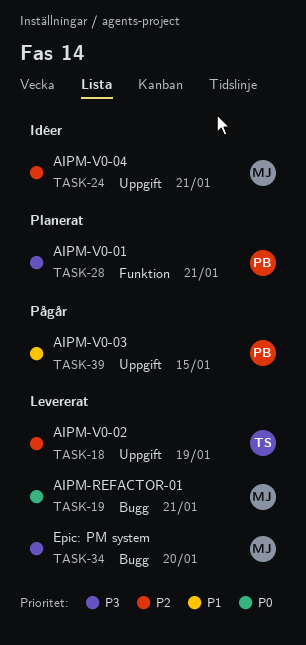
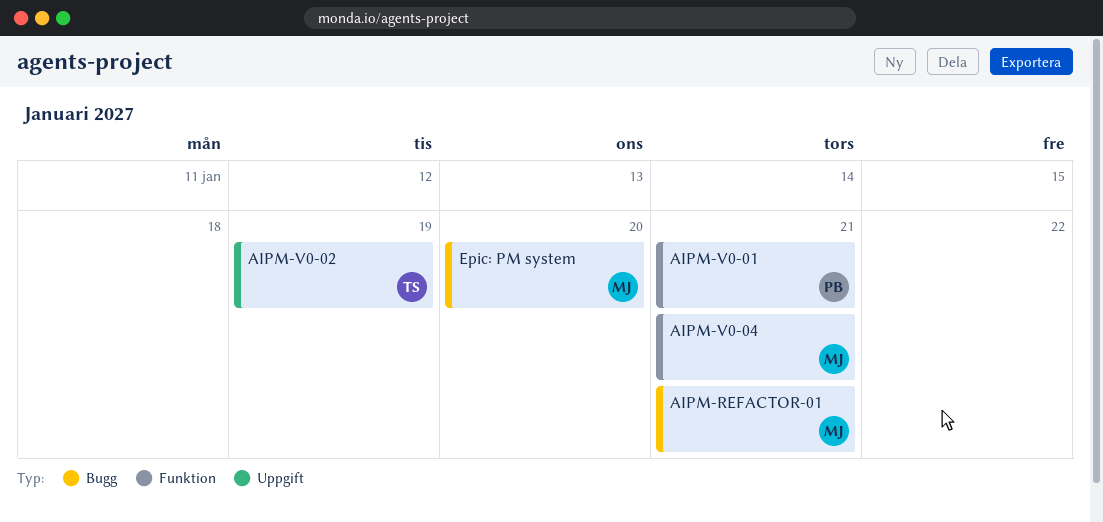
AIPM-V0-03: present -> none
AIPM-V0-04, label: Uppgift -> Funktion

